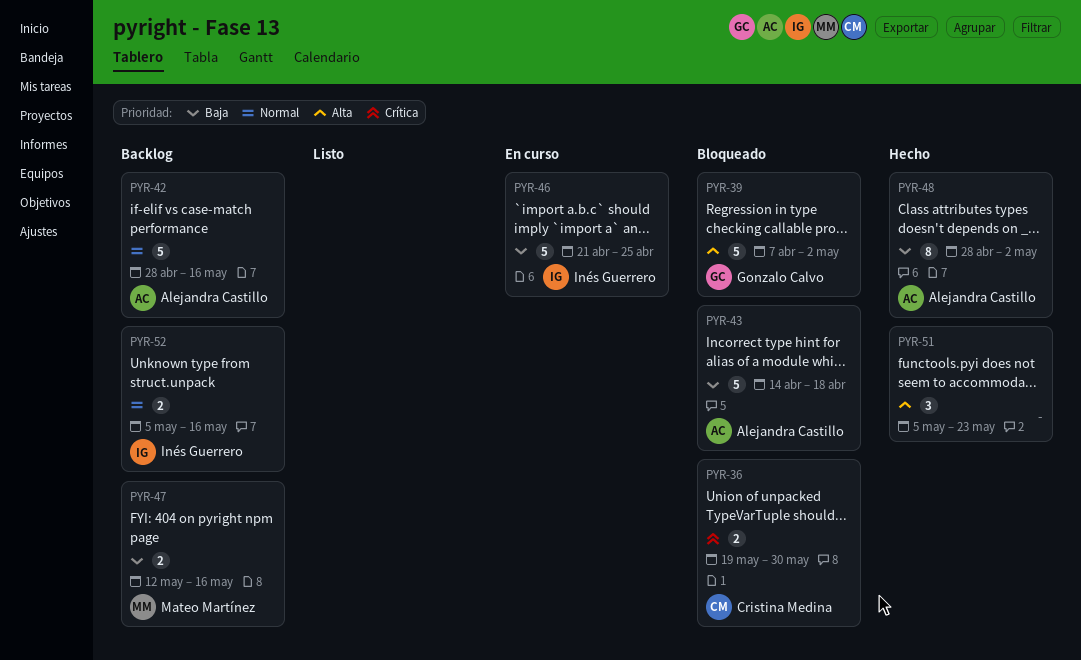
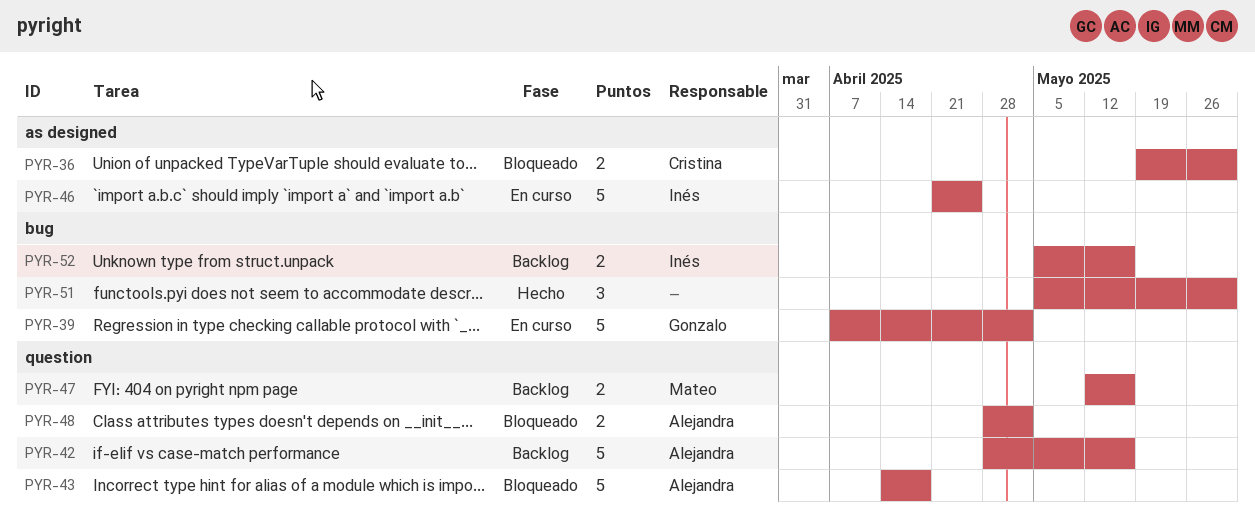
PYR-39, status: Bloqueado -> En curso
PYR-48, status: Hecho -> Bloqueado
PYR-48, estimate: 8 -> 2
PYR-51, due: May 23 -> May 30

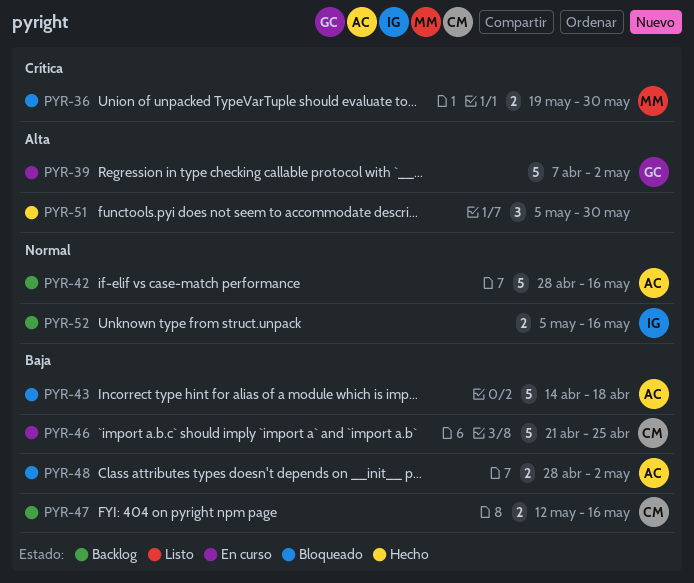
PYR-36, owner: Cristina -> Mateo
PYR-46, owner: Inés -> Cristina
PYR-47, owner: Mateo -> Cristina

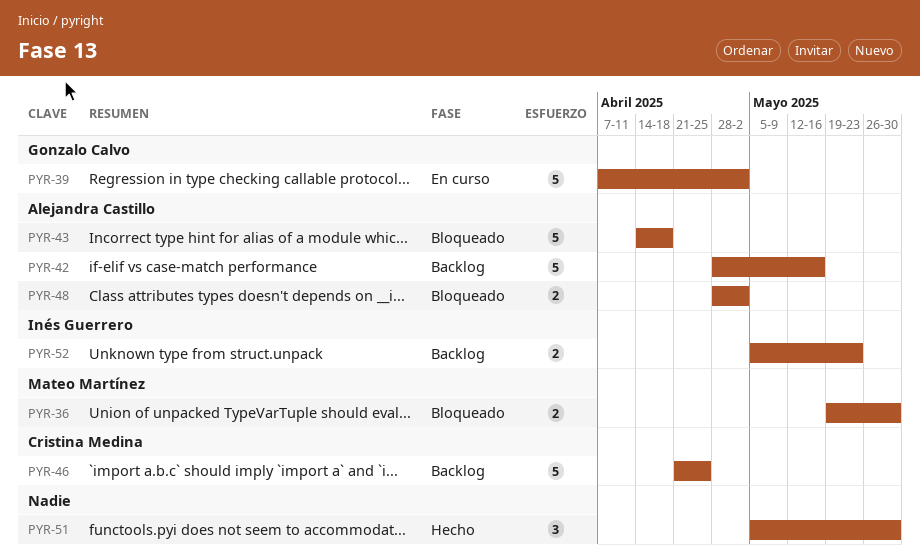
PYR-46, status: En curso -> Backlog
PYR-47: present -> none
PYR-52, due: May 16 -> May 23

